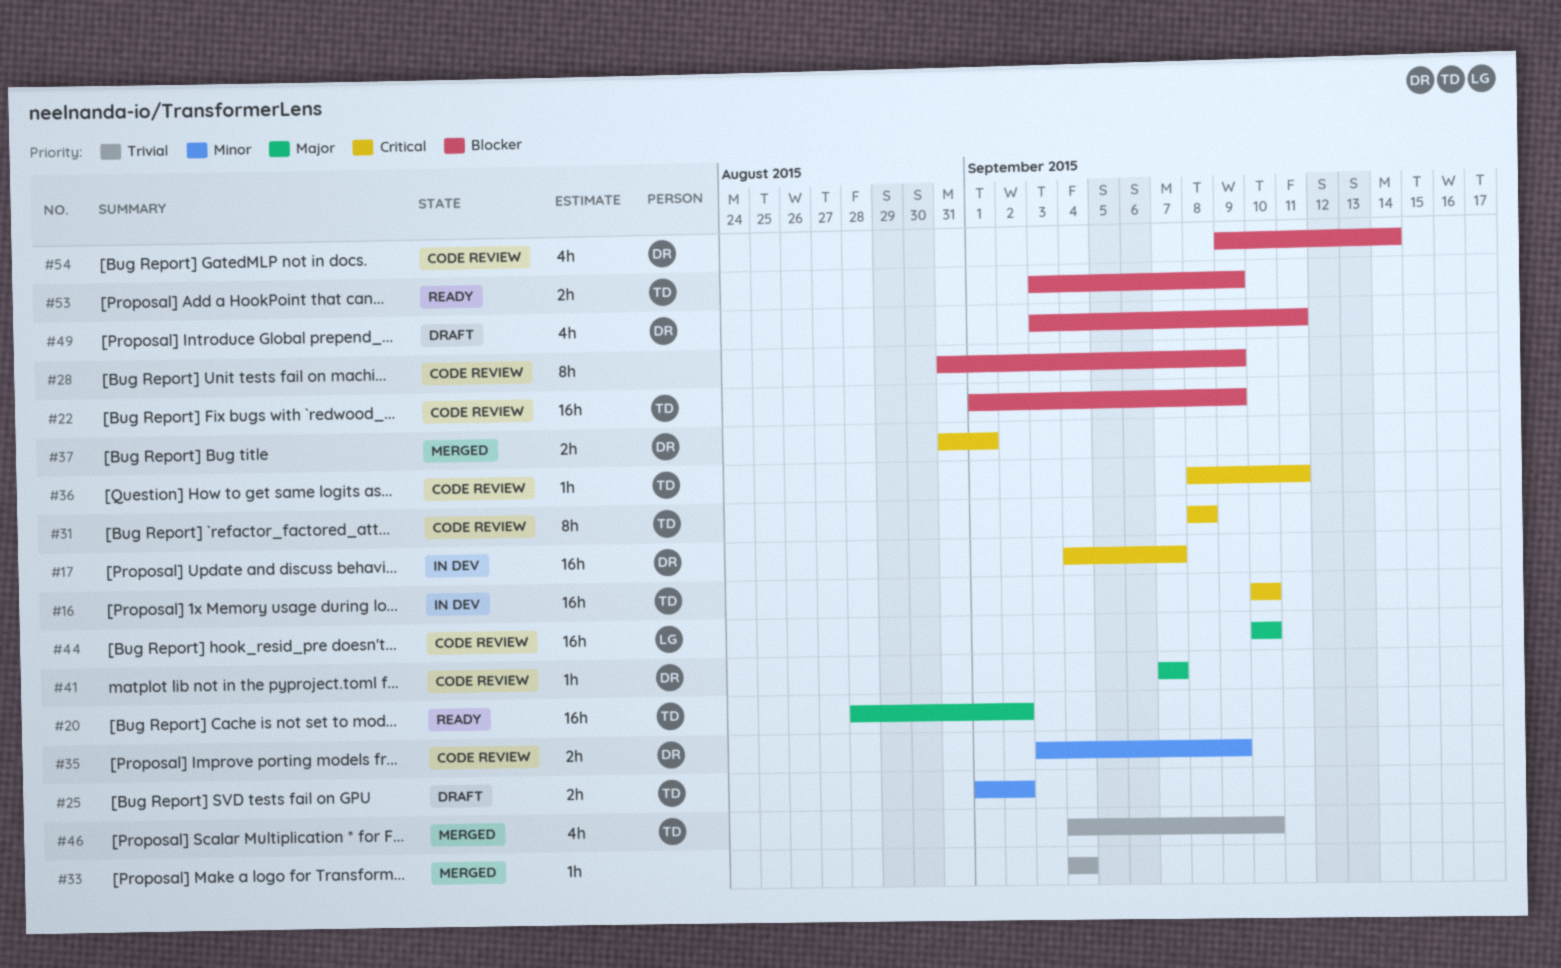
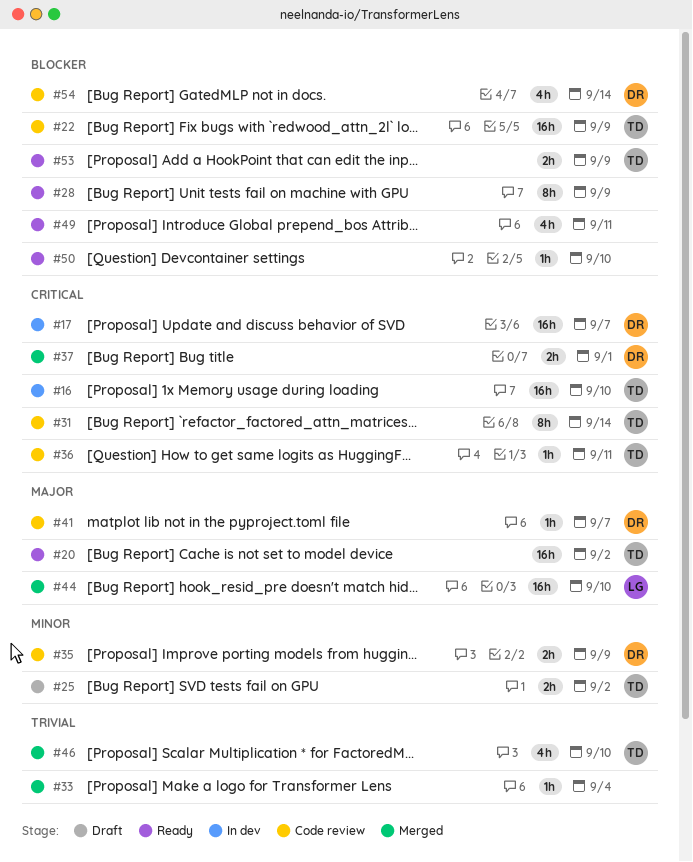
#28, status: Code review -> Ready
#31, due: Sep 8 -> Sep 14
#44, status: Code review -> Merged
#49, status: Draft -> Ready
#49, owner: DR -> none
#50: none -> present

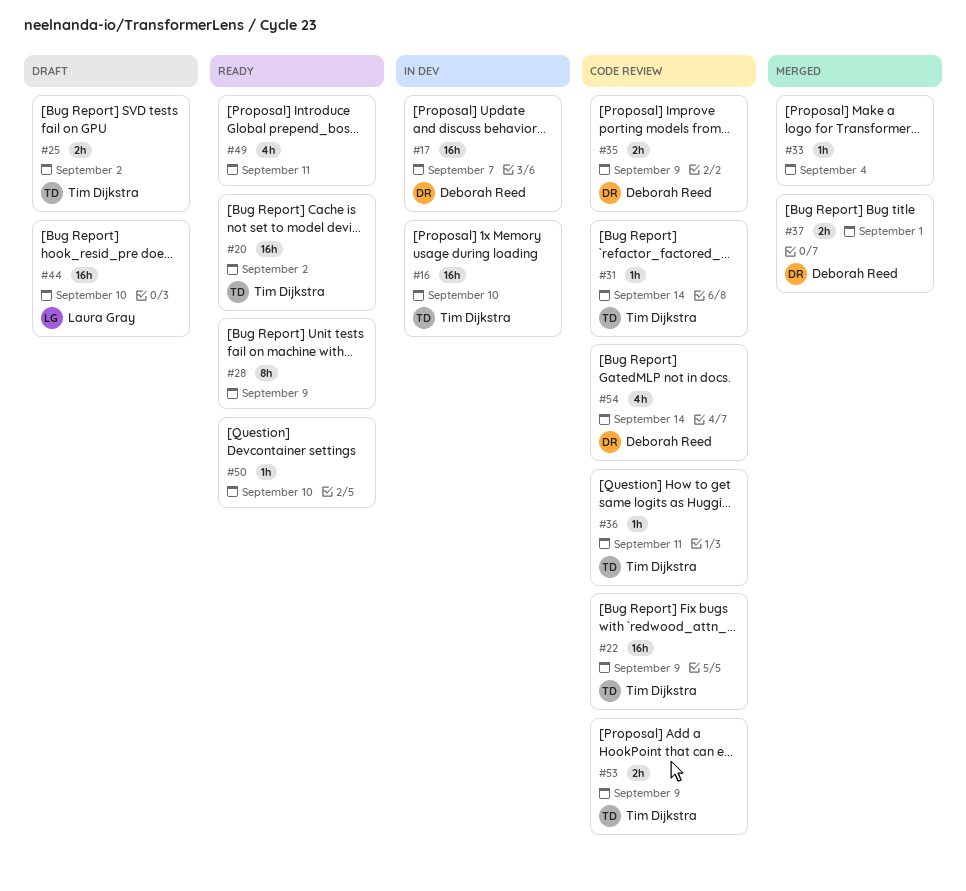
#31, estimate: 8h -> 1h
#41: present -> none
#44, status: Merged -> Draft
#46: present -> none
#53, status: Ready -> Code review

